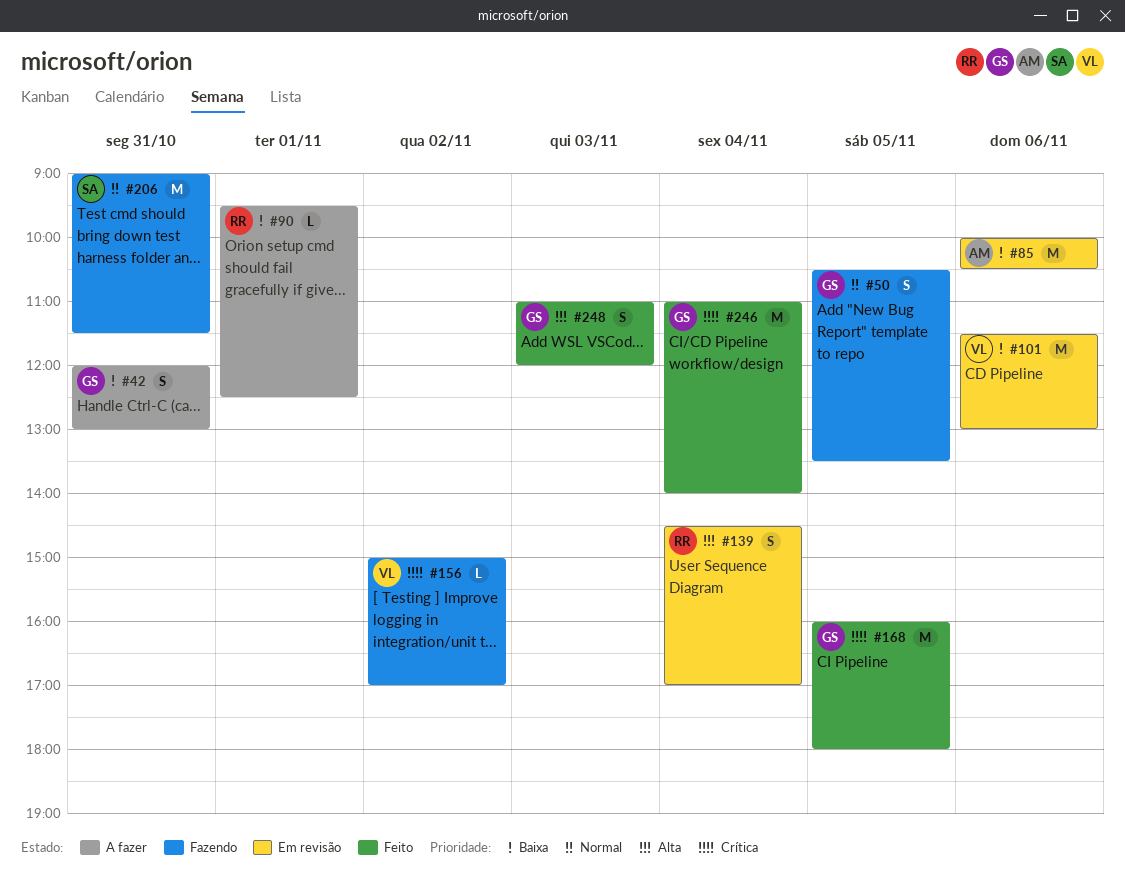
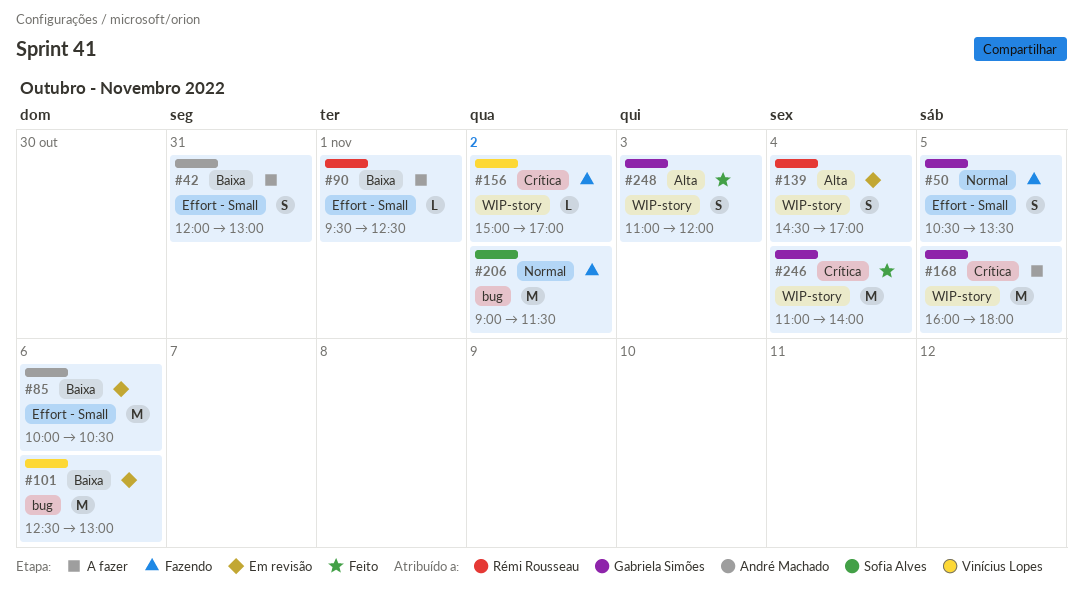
#42, owner: Gabriela Simões -> André Machado
#101, begins: 11:30 -> 12:30
#168, status: Feito -> A fazer
#206, day: Oct 31 -> Nov 2

